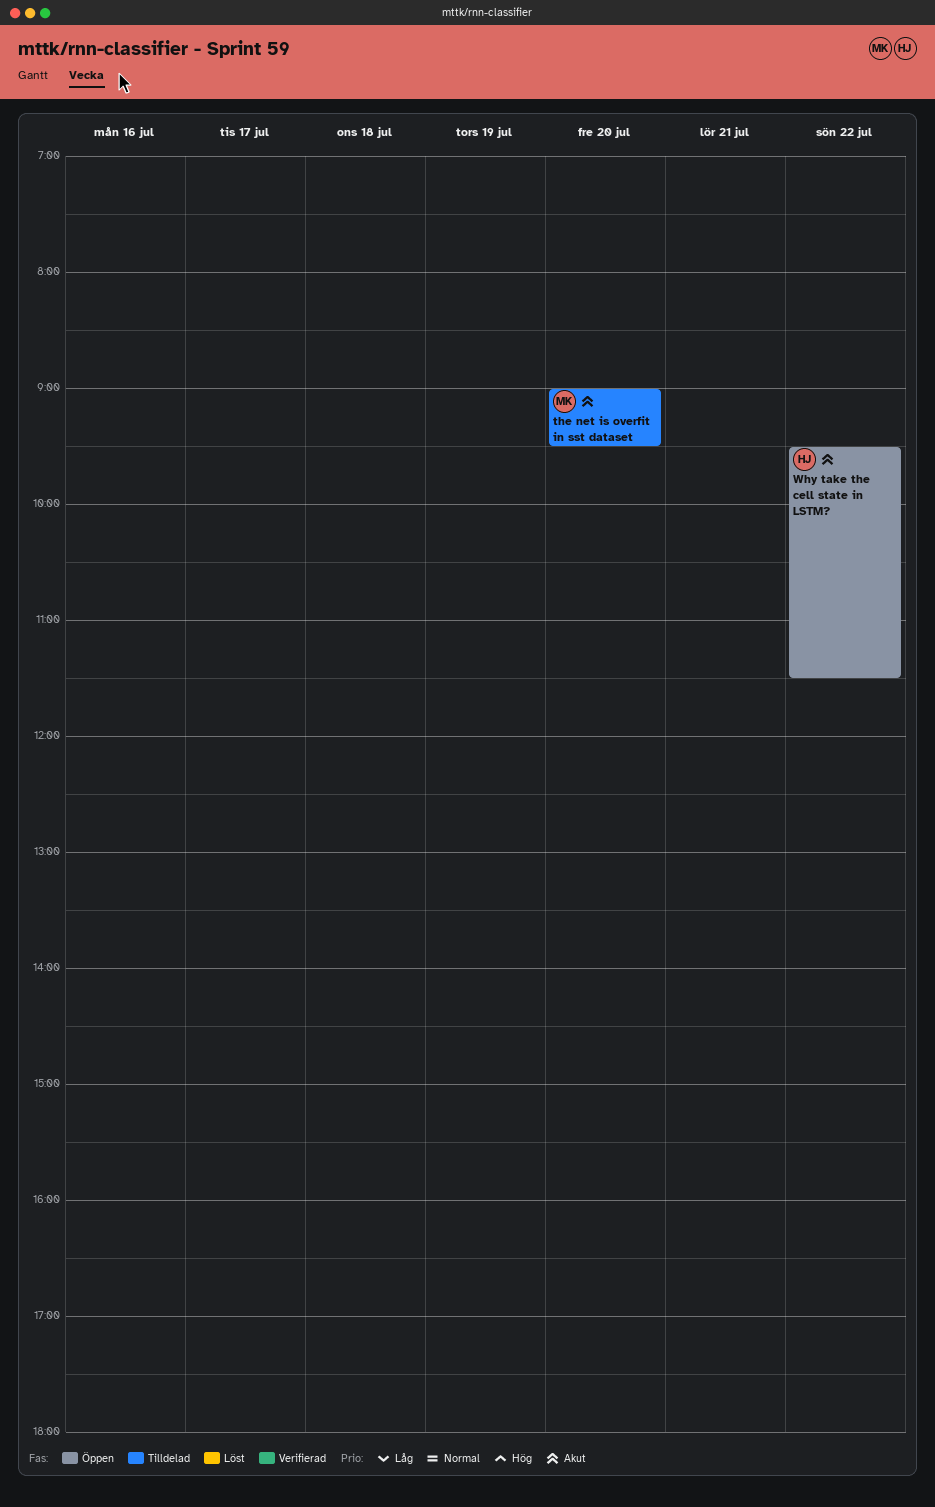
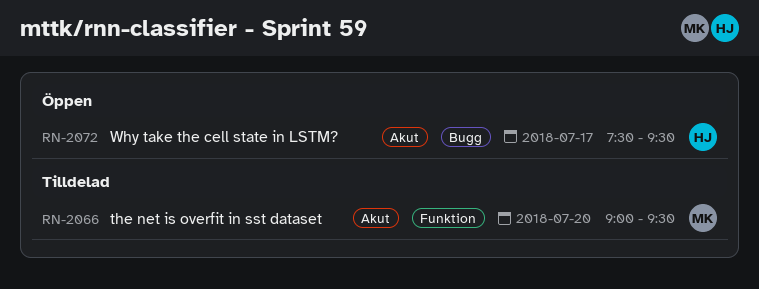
Why take the cell state in LSTM?, day: Jul 22 -> Jul 17
Why take the cell state in LSTM?, begins: 09:30 -> 07:30
Why take the cell state in LSTM?, ends: 11:30 -> 09:30

